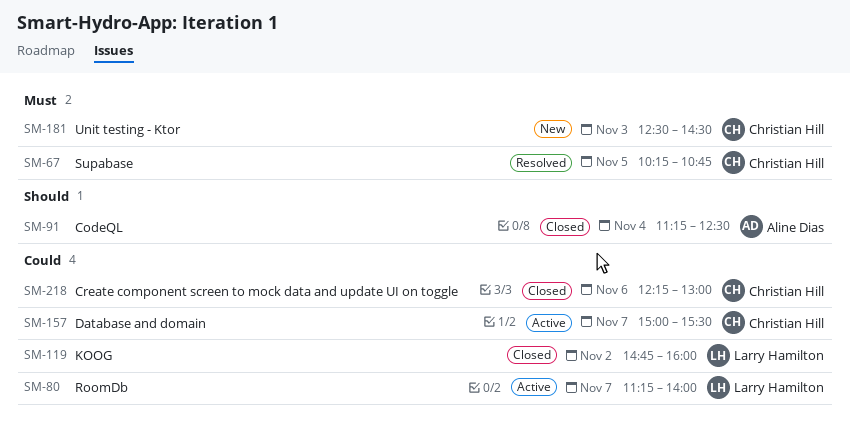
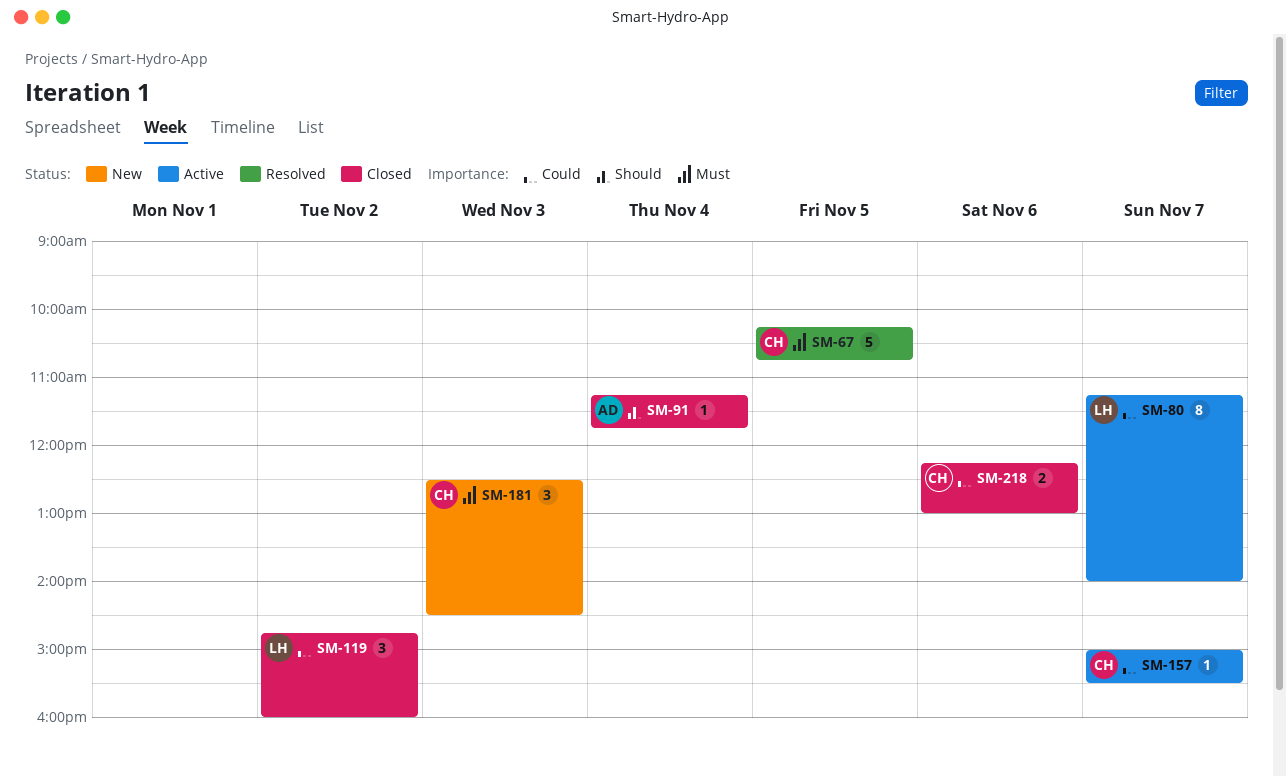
SM-91, ends: 12:30 -> 11:45

